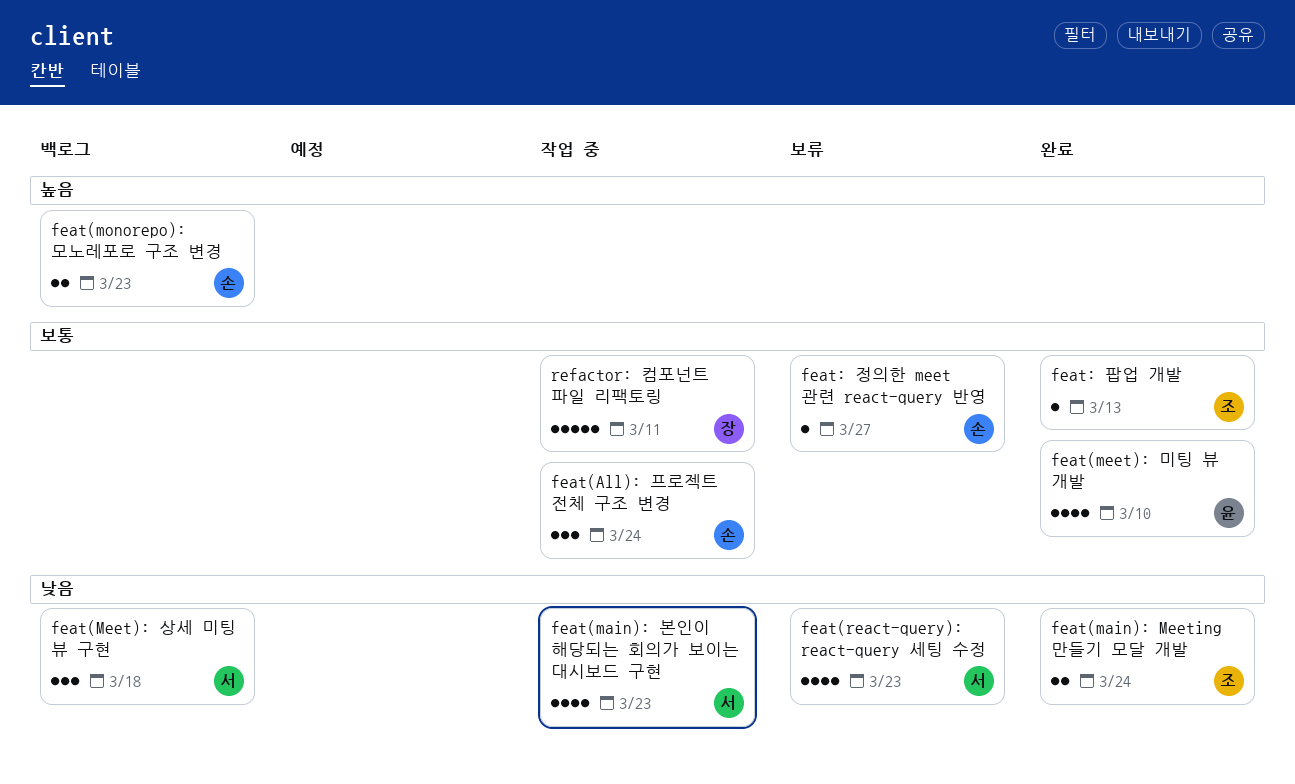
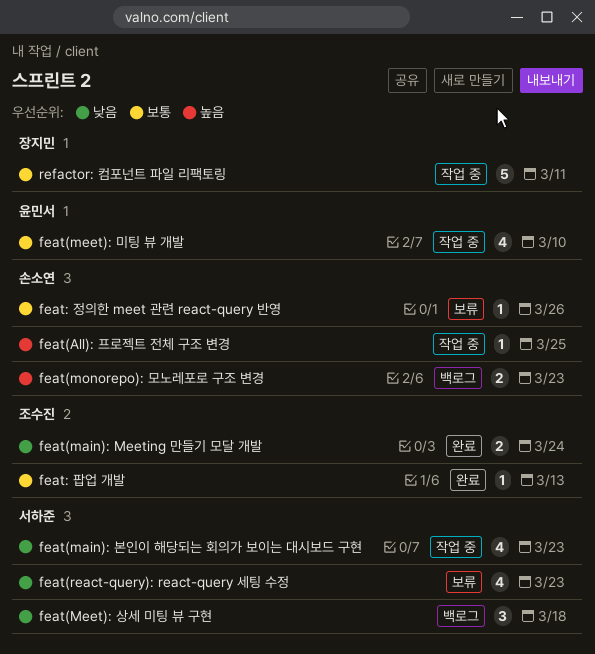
feat(All): 프로젝트 전체 구조 변경, priority: 보통 -> 높음
feat(All): 프로젝트 전체 구조 변경, estimate: 3 -> 1
feat(All): 프로젝트 전체 구조 변경, due: Mar 24 -> Mar 25
feat(meet): 미팅 뷰 개발, status: 완료 -> 작업 중
feat: 정의한 meet 관련 react-query 반영, due: Mar 27 -> Mar 26

